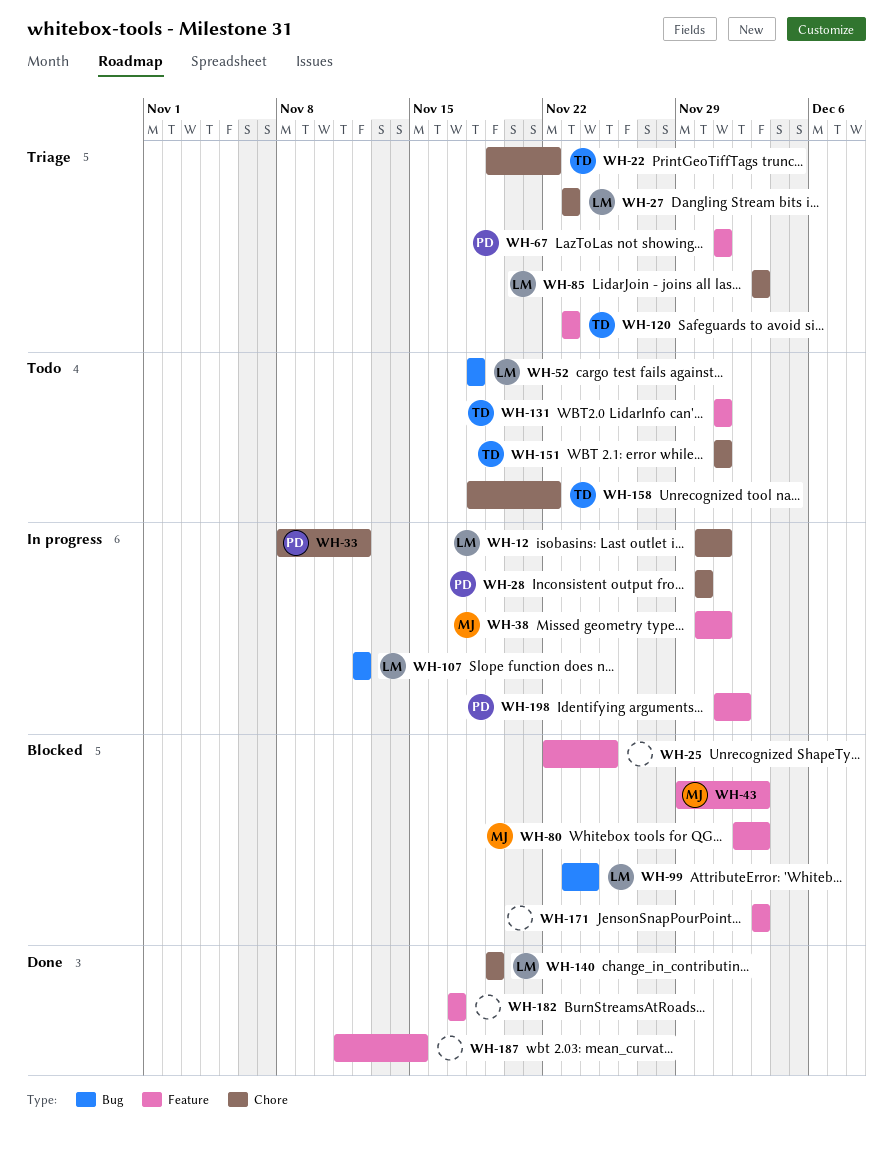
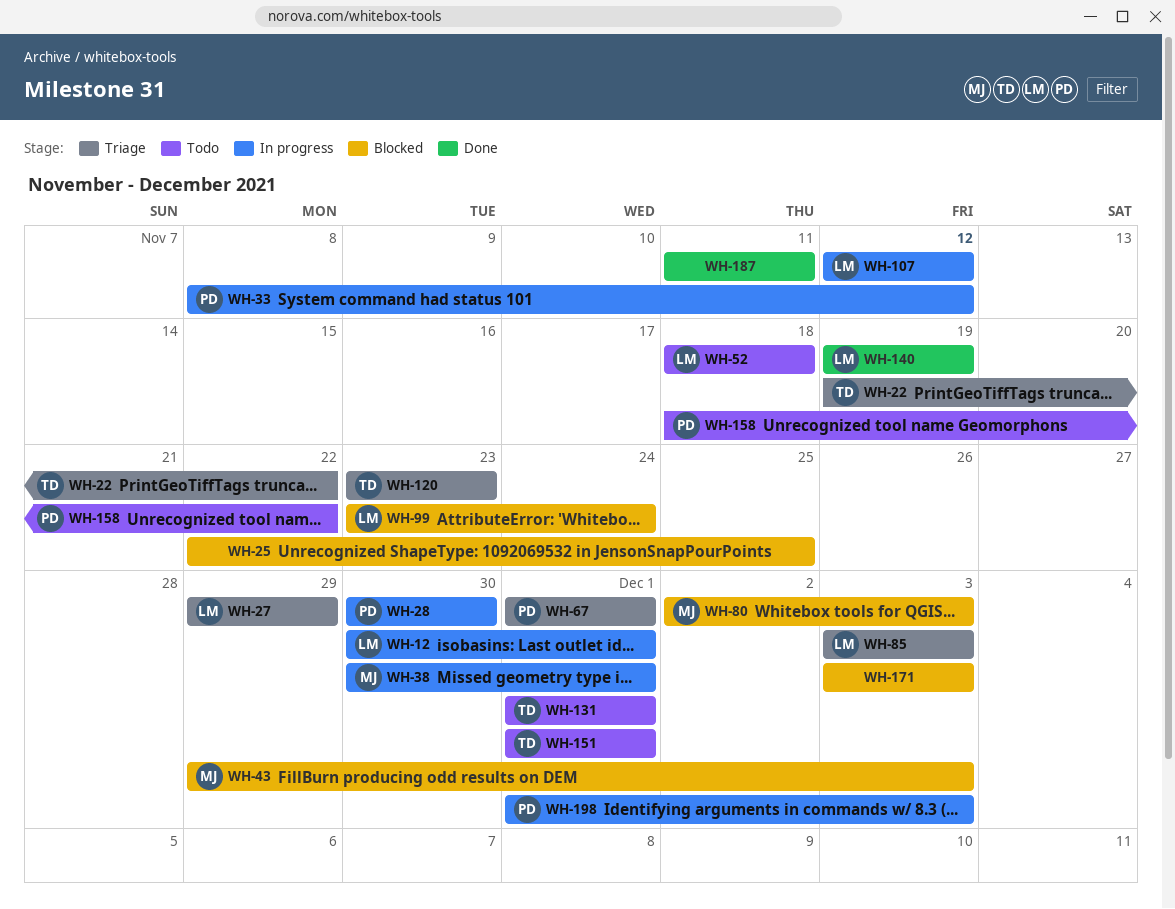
WH-27, start: Nov 23 -> Nov 29
WH-27, due: Nov 23 -> Nov 29
WH-158, owner: TD -> PD
WH-182: present -> none
WH-187, due: Nov 15 -> Nov 11
WH-198, due: Dec 2 -> Dec 3

